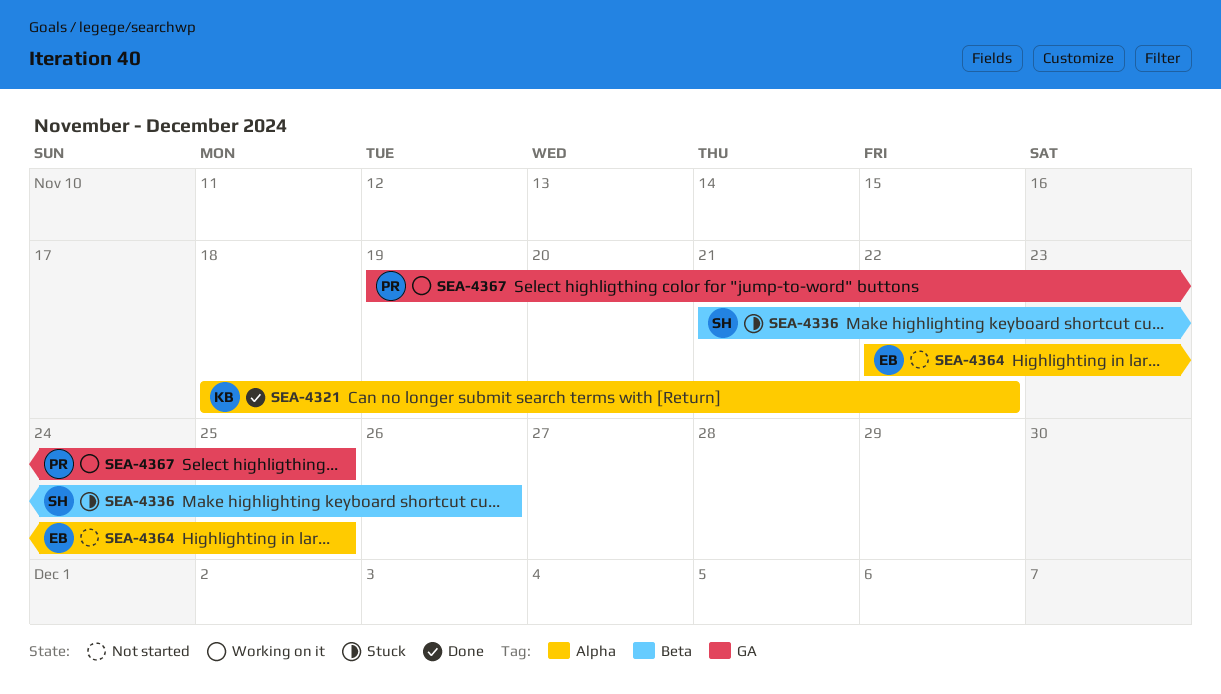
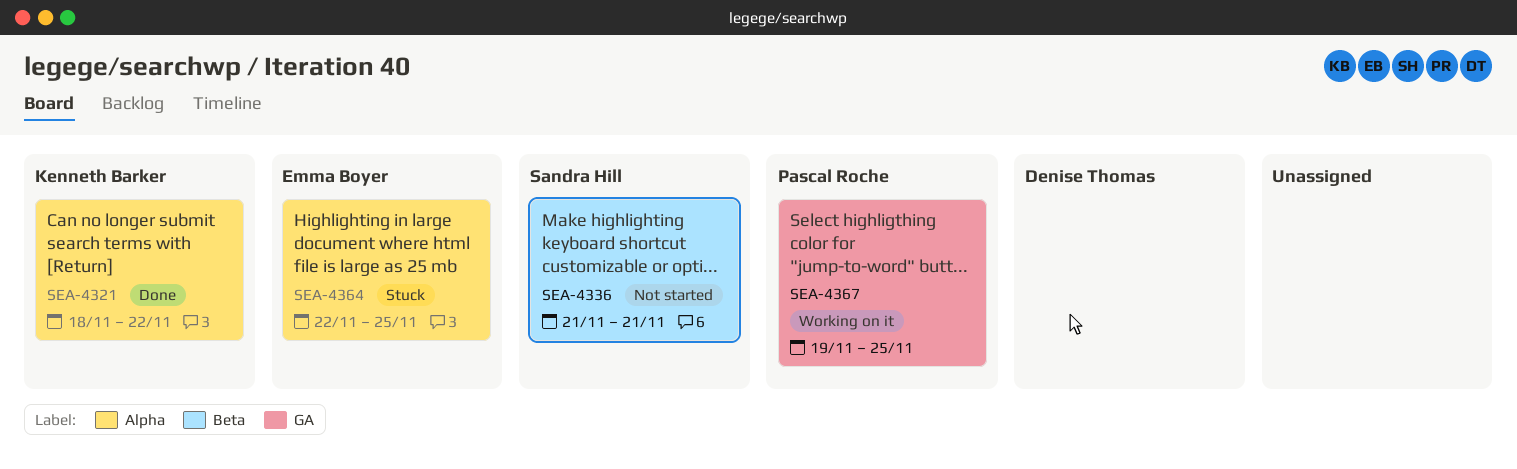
SEA-4336, status: Stuck -> Not started
SEA-4336, due: Nov 26 -> Nov 21
SEA-4364, status: Not started -> Stuck

